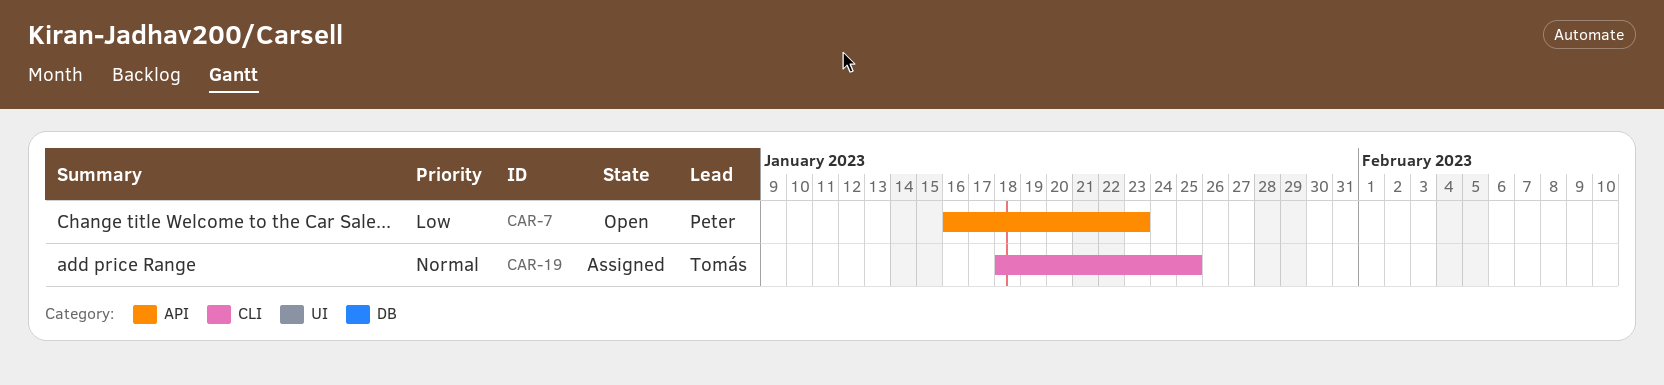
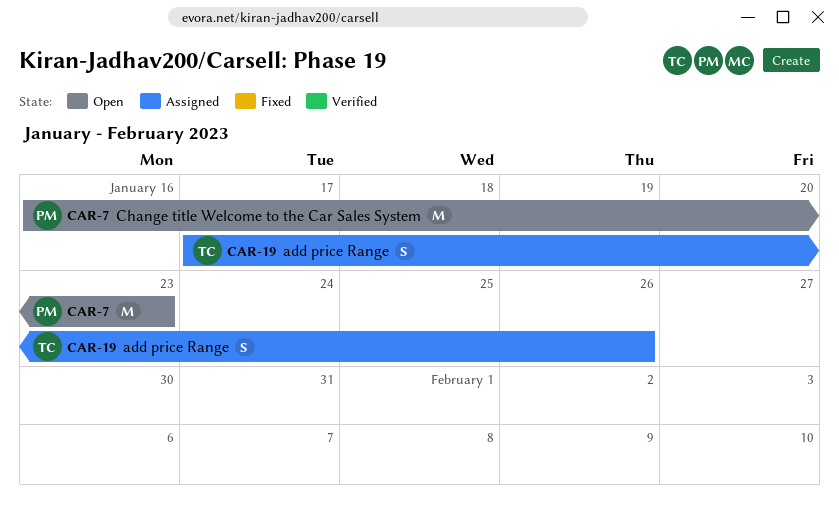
CAR-19, start: Jan 18 -> Jan 17
CAR-19, due: Jan 25 -> Jan 26

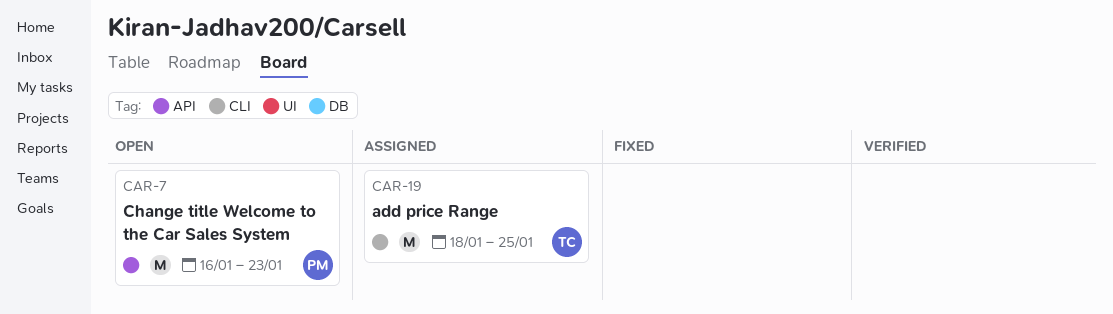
CAR-19, estimate: S -> M
CAR-19, start: Jan 17 -> Jan 18
CAR-19, due: Jan 26 -> Jan 25

